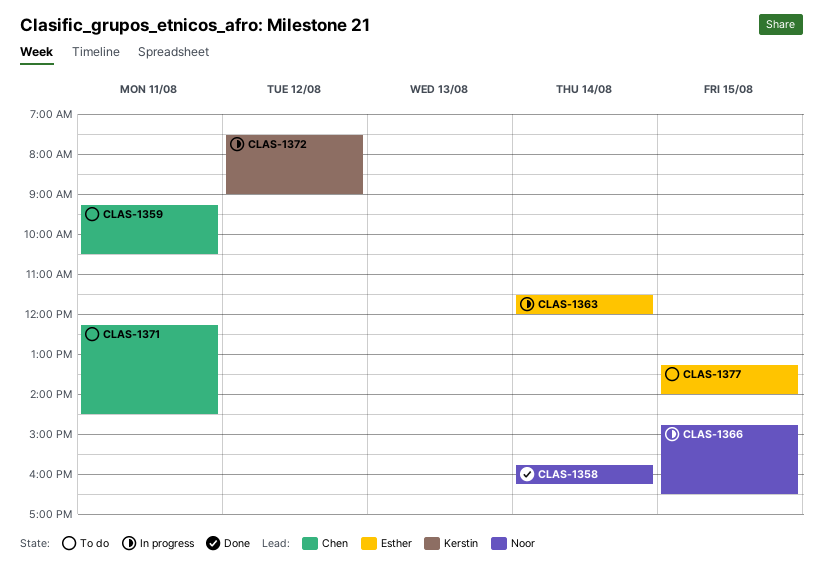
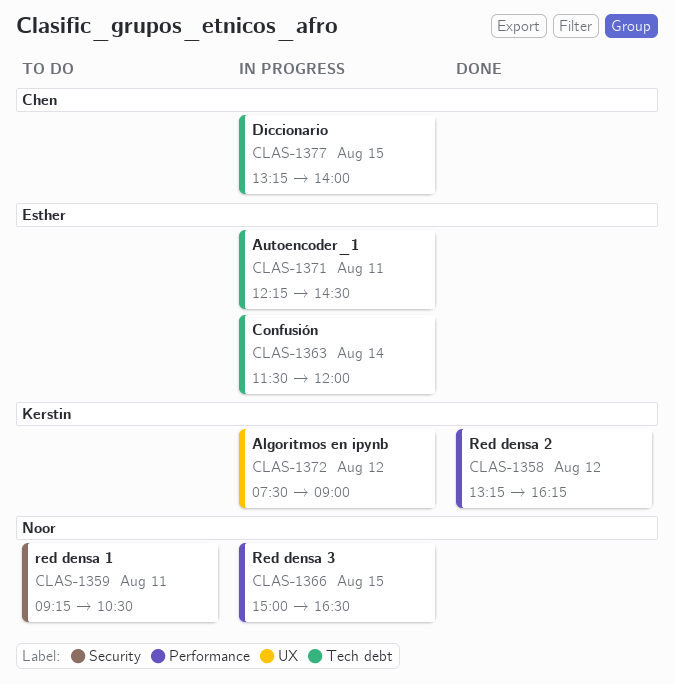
CLAS-1358, owner: Noor -> Kerstin
CLAS-1358, day: Aug 14 -> Aug 12
CLAS-1358, begins: 15:45 -> 13:15
CLAS-1359, owner: Chen -> Noor
CLAS-1366, begins: 14:45 -> 15:00
CLAS-1371, status: To do -> In progress
CLAS-1371, owner: Chen -> Esther
CLAS-1377, status: To do -> In progress
CLAS-1377, owner: Esther -> Chen

